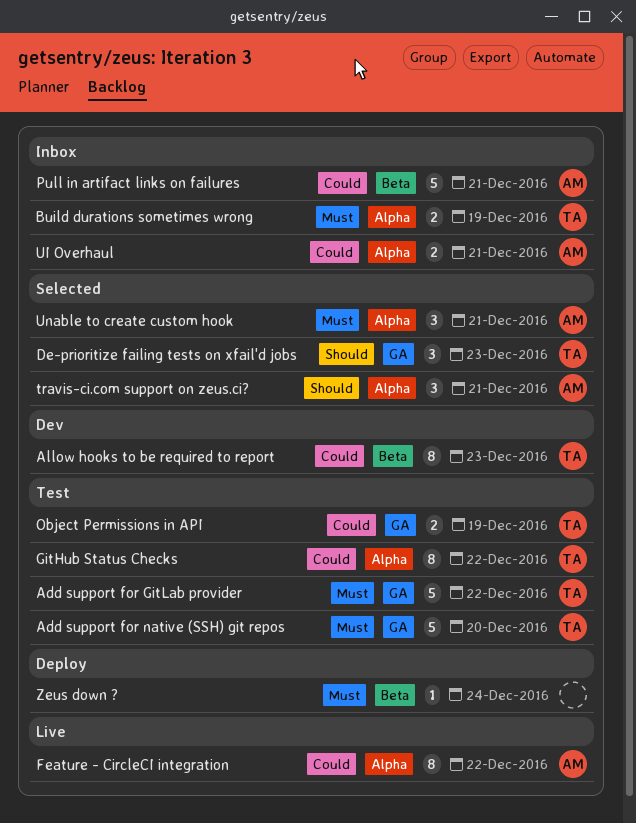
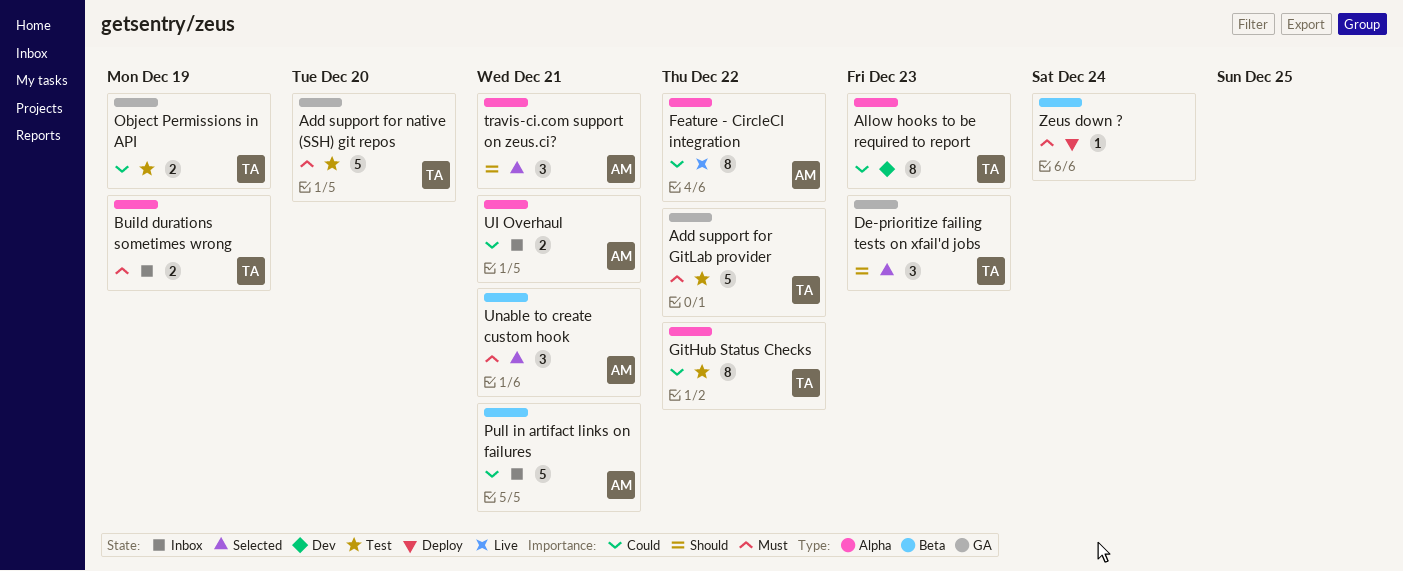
Allow hooks to be required to report, label: Beta -> Alpha
Unable to create custom hook, label: Alpha -> Beta

